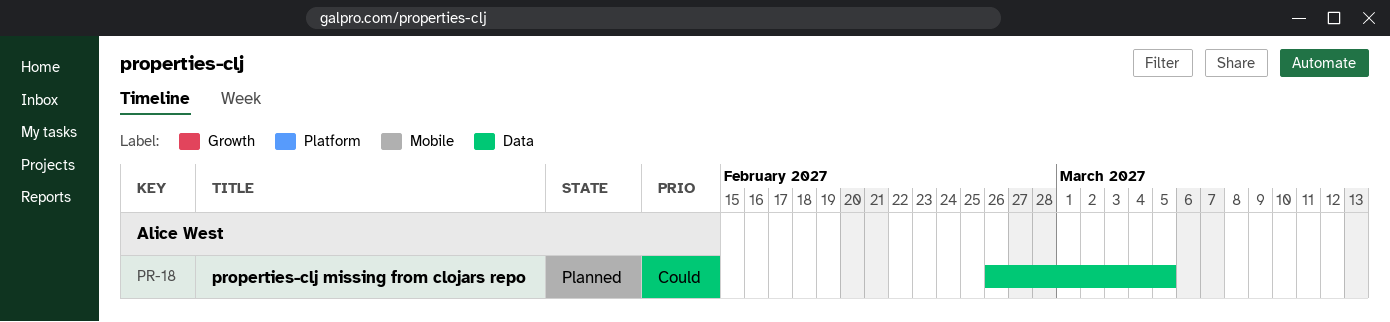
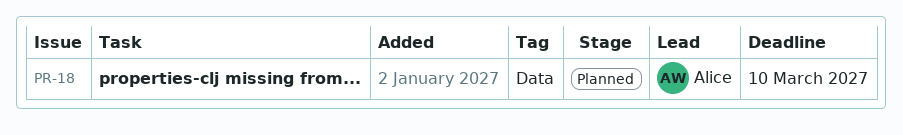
PR-18, due: Mar 5 -> Mar 10

